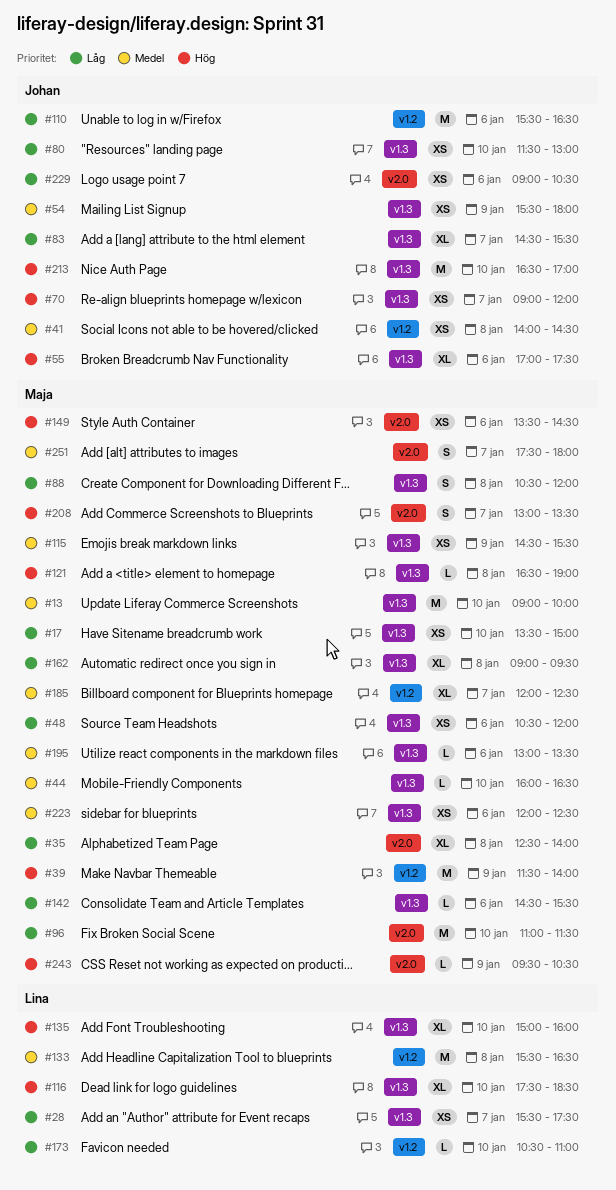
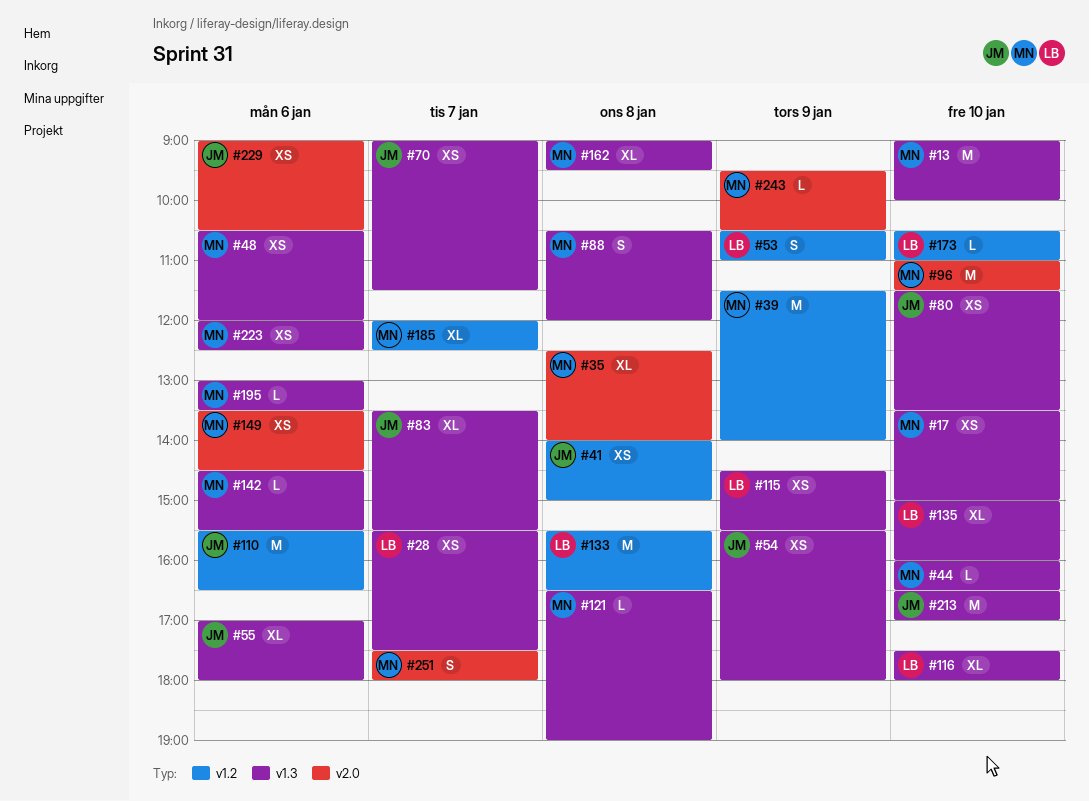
#41, ends: 14:30 -> 15:00
#53: none -> present
#55, ends: 17:30 -> 18:00
#70, ends: 12:00 -> 11:30
#80, ends: 13:00 -> 13:30
#83, begins: 14:30 -> 13:30
#115, owner: Maja -> Lina
#116, ends: 18:30 -> 18:00
#208: present -> none

